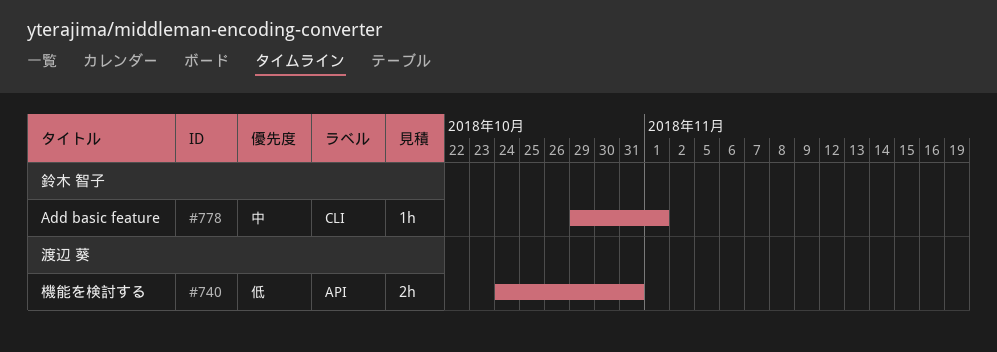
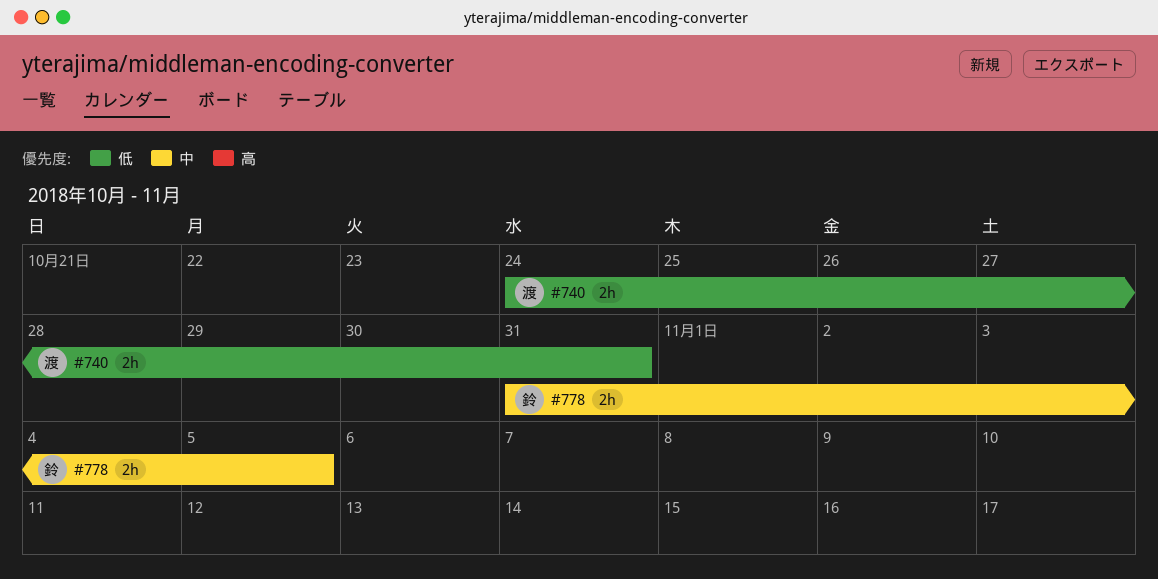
#778, estimate: 1h -> 2h
#778, start: Oct 29 -> Oct 31
#778, due: Nov 1 -> Nov 5

